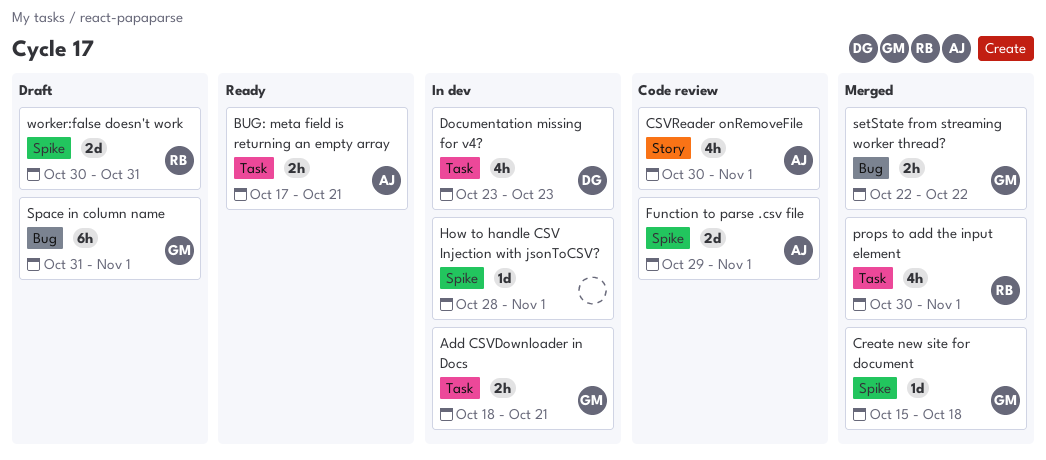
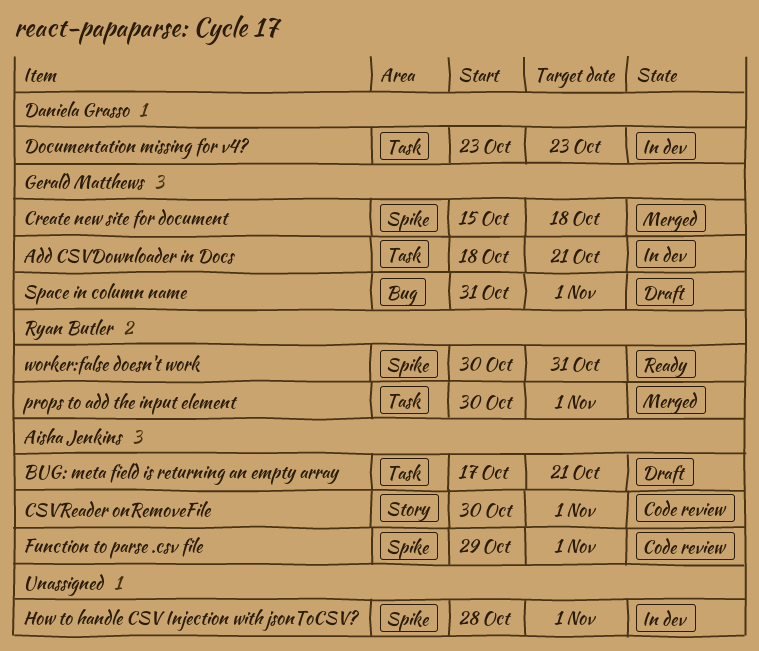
BUG: meta field is returning an empty array, status: Ready -> Draft
setState from streaming worker thread?: present -> none
worker:false doesn't work, status: Draft -> Ready

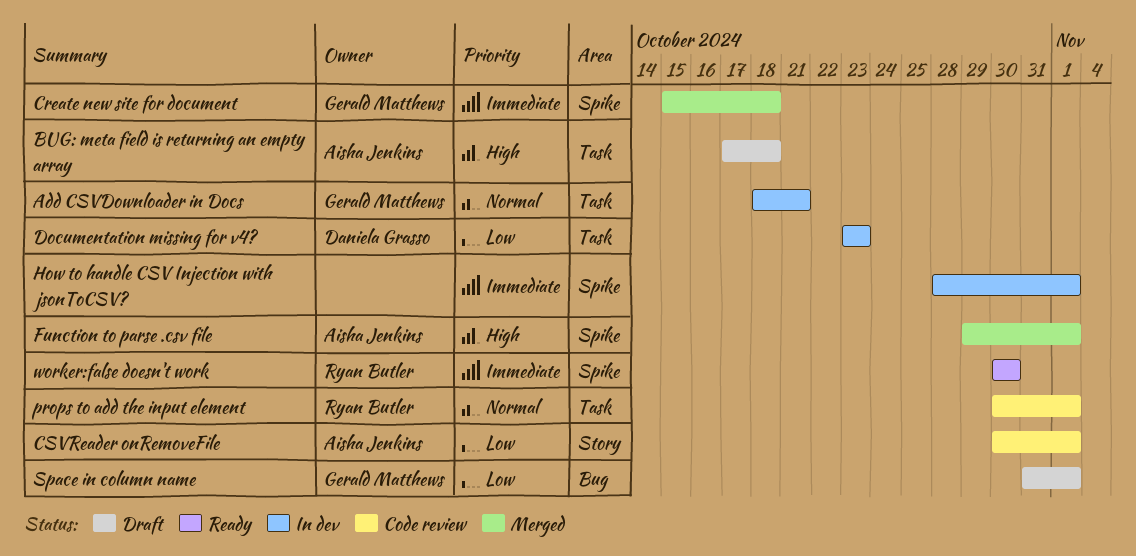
BUG: meta field is returning an empty array, due: Oct 21 -> Oct 18
Function to parse .csv file, status: Code review -> Merged
props to add the input element, status: Merged -> Code review
worker:false doesn't work, due: Oct 31 -> Oct 30

